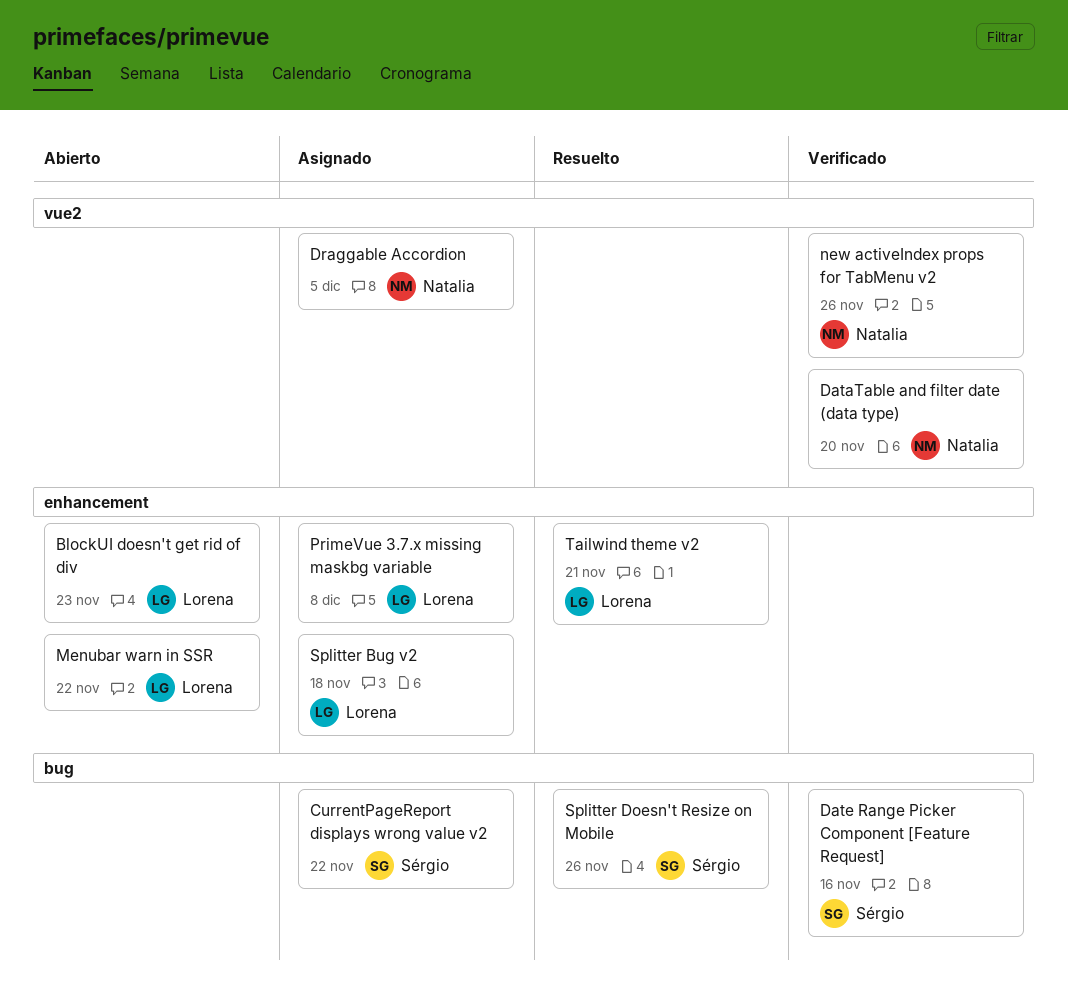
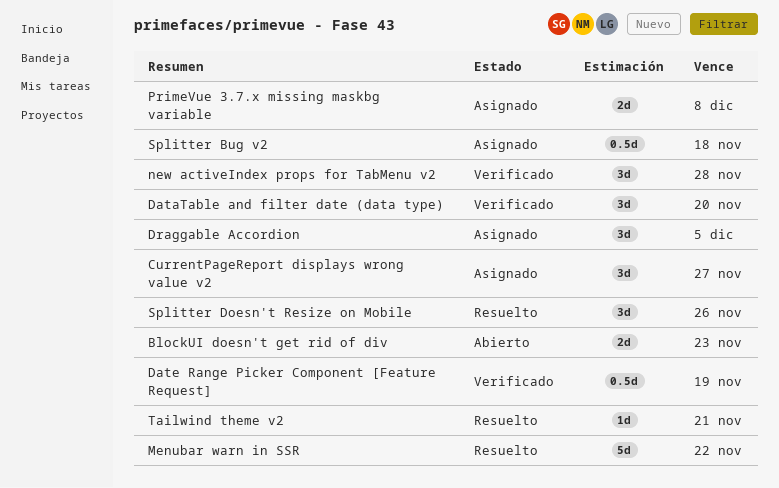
CurrentPageReport displays wrong value v2, due: Nov 22 -> Nov 27
Date Range Picker Component [Feature Request], due: Nov 16 -> Nov 19
Menubar warn in SSR, status: Abierto -> Resuelto
new activeIndex props for TabMenu v2, due: Nov 26 -> Nov 28

